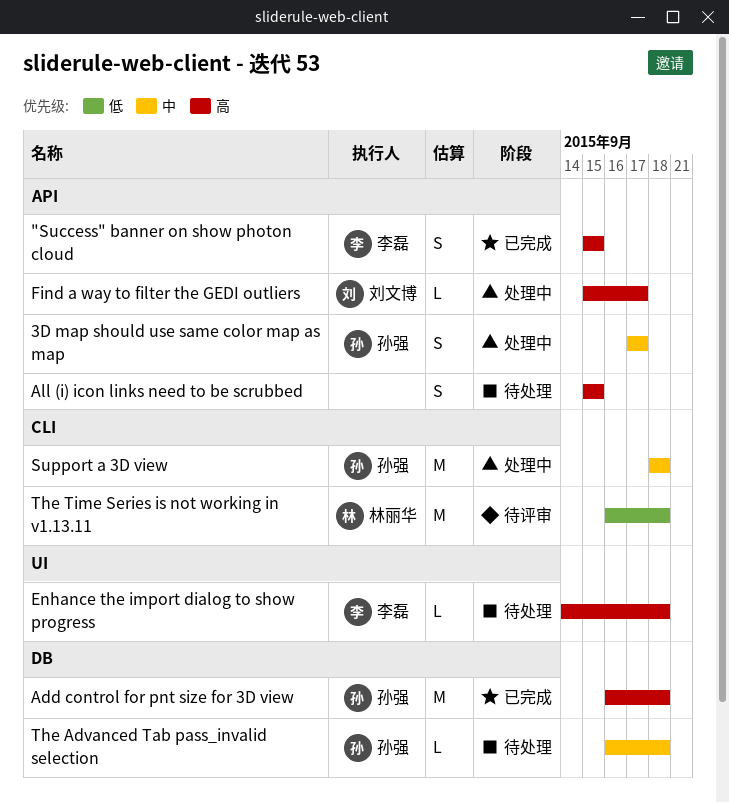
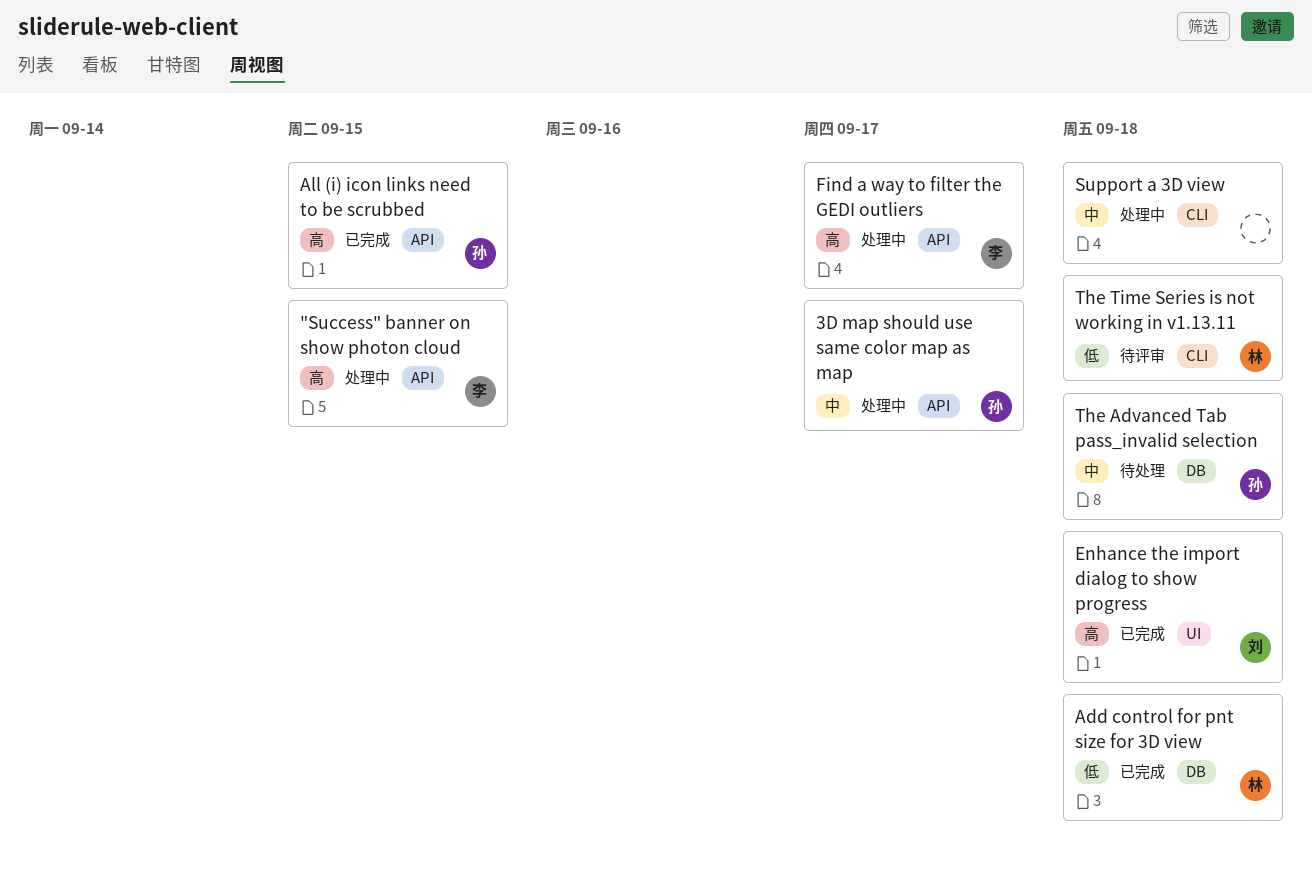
"Success" banner on show photon cloud, status: 已完成 -> 处理中
Add control for pnt size for 3D view, owner: 孙强 -> 林丽华
Add control for pnt size for 3D view, priority: 高 -> 低
All (i) icon links need to be scrubbed, status: 待处理 -> 已完成
All (i) icon links need to be scrubbed, owner: none -> 孙强
Enhance the import dialog to show progress, status: 待处理 -> 已完成
Enhance the import dialog to show progress, owner: 李磊 -> 刘文博
Find a way to filter the GEDI outliers, owner: 刘文博 -> 李磊
Support a 3D view, owner: 孙强 -> none

